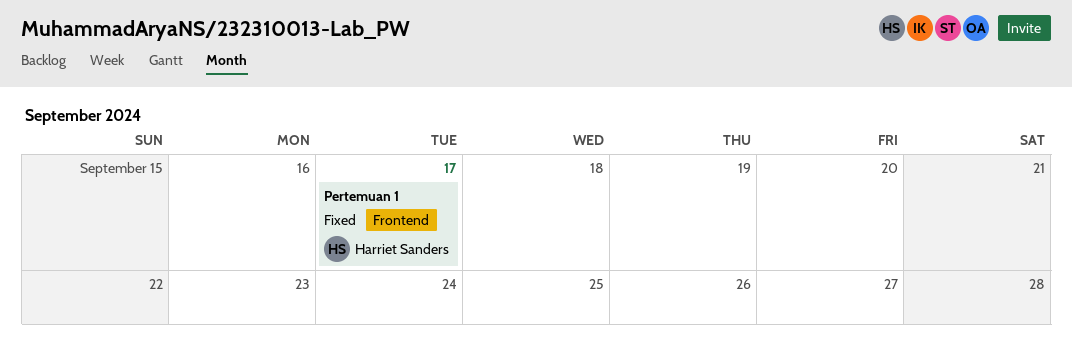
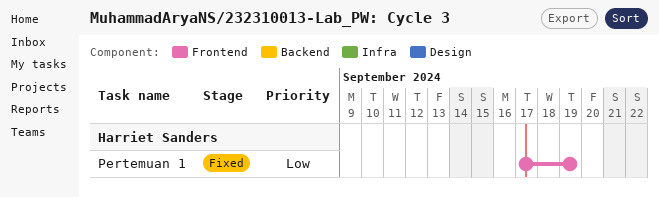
Pertemuan 1, due: Sep 17 -> Sep 19

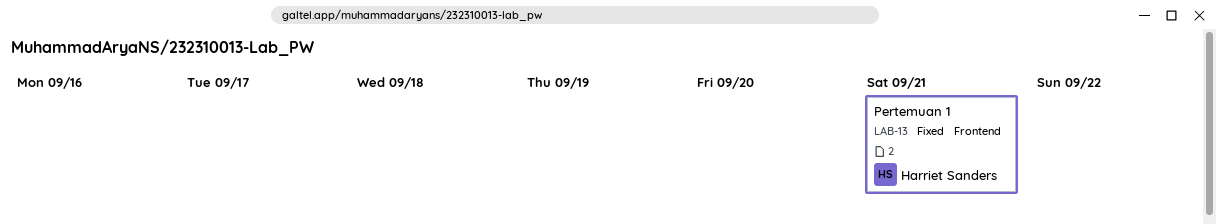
Pertemuan 1, due: Sep 19 -> Sep 21

